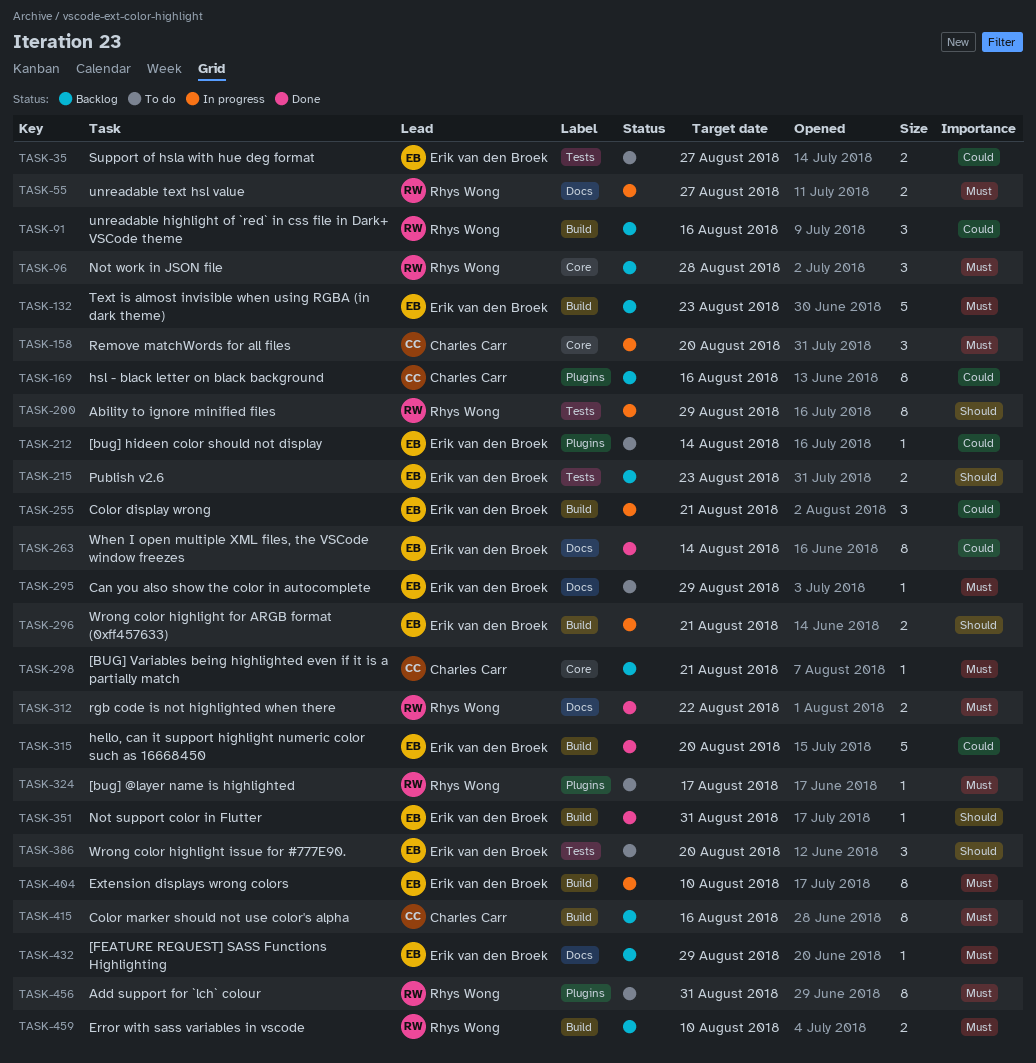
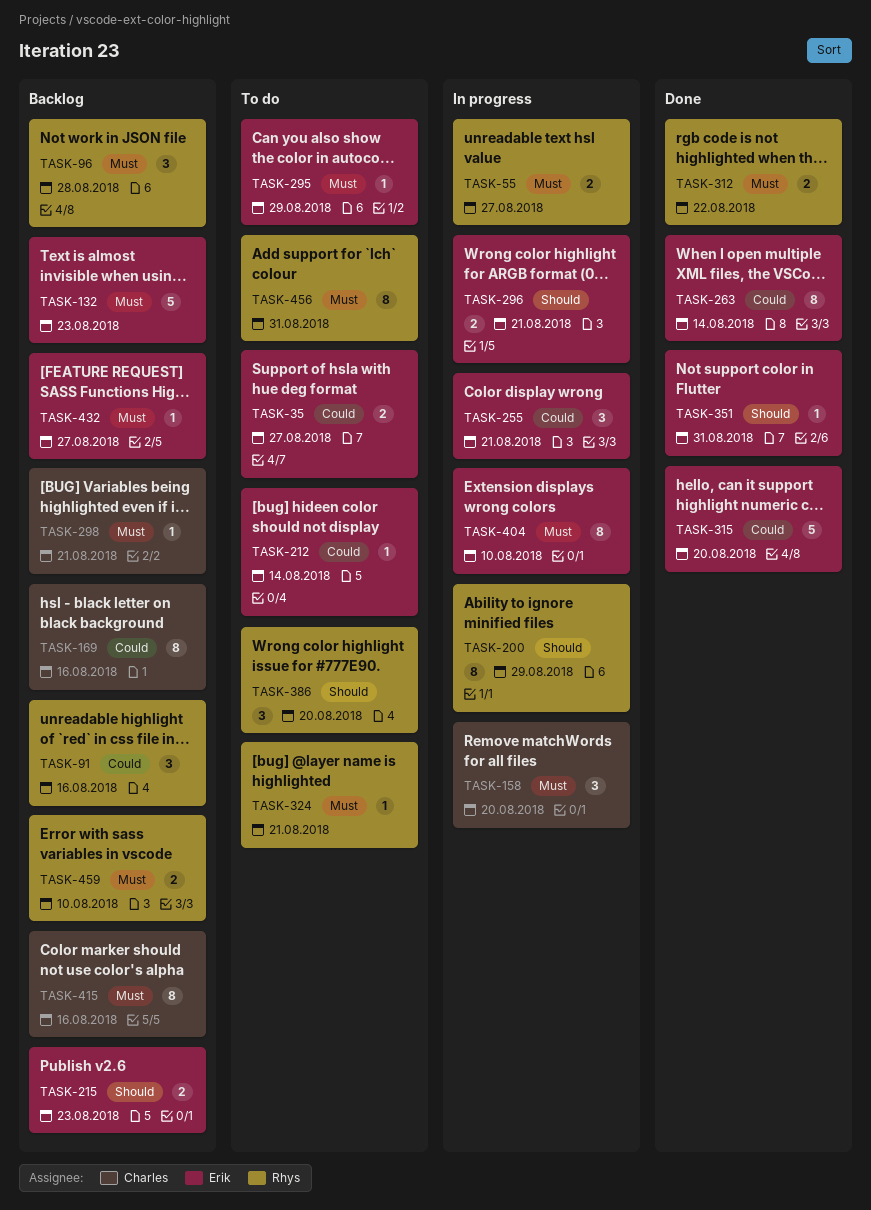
TASK-324, due: Aug 17 -> Aug 21
TASK-386, owner: Erik van den Broek -> Rhys Wong
TASK-432, due: Aug 29 -> Aug 27

